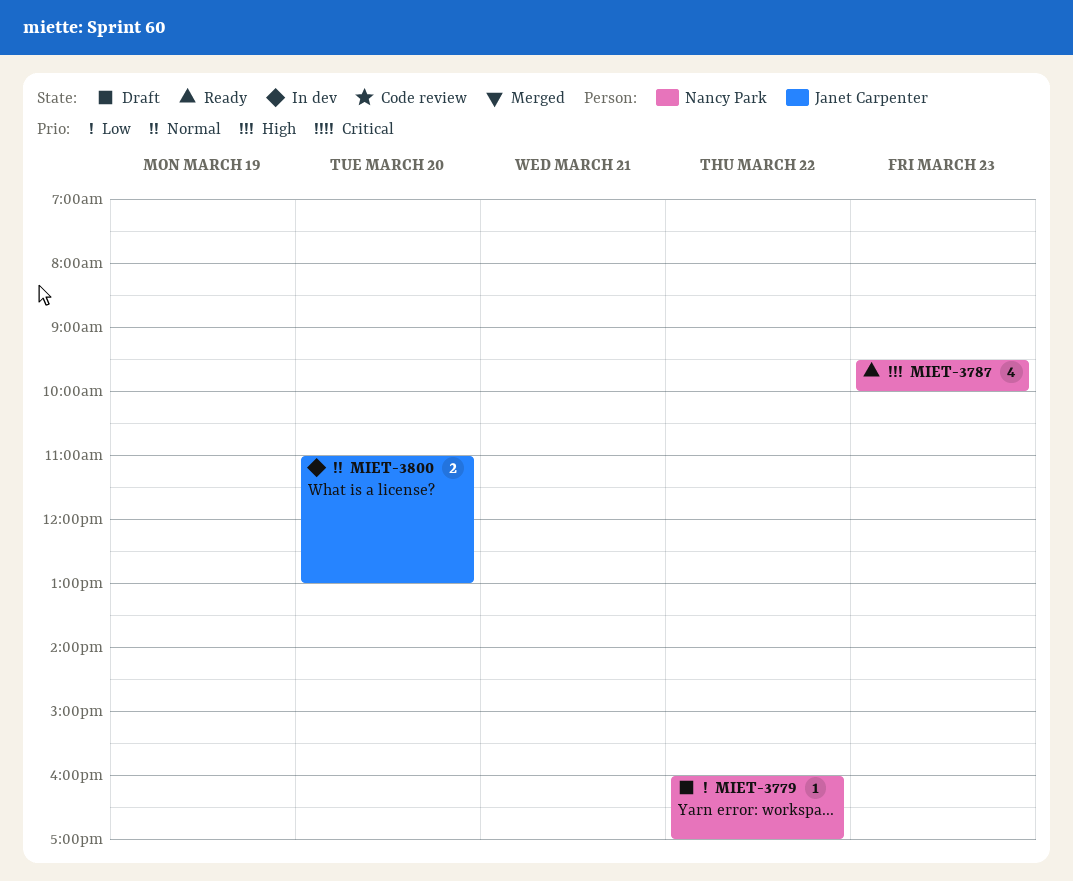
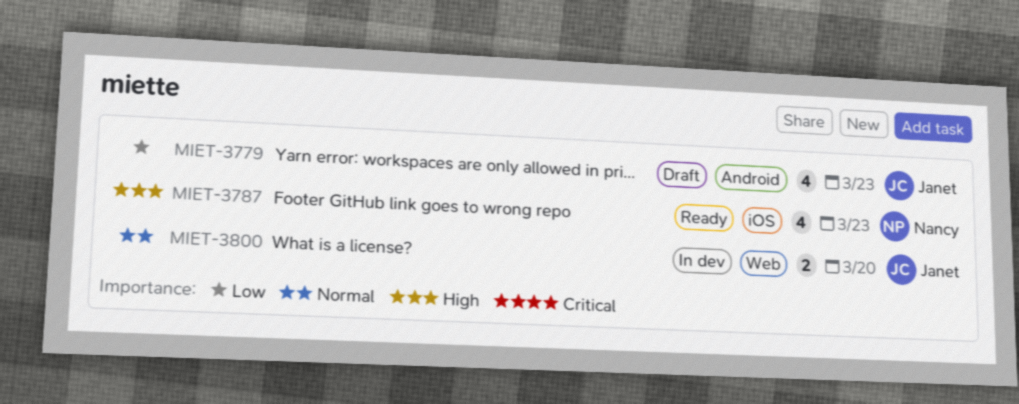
MIET-3779, owner: Nancy Park -> Janet Carpenter
MIET-3779, estimate: 1 -> 4
MIET-3779, day: Mar 22 -> Mar 23

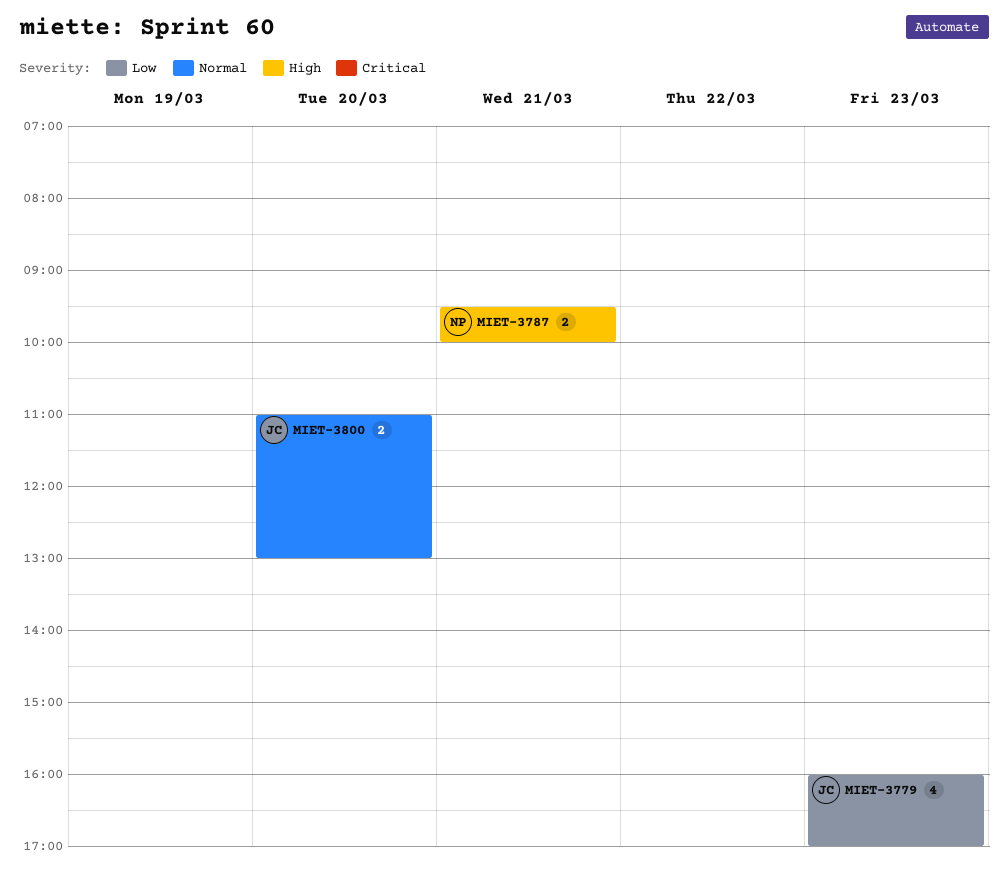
MIET-3787, estimate: 4 -> 2
MIET-3787, day: Mar 23 -> Mar 21

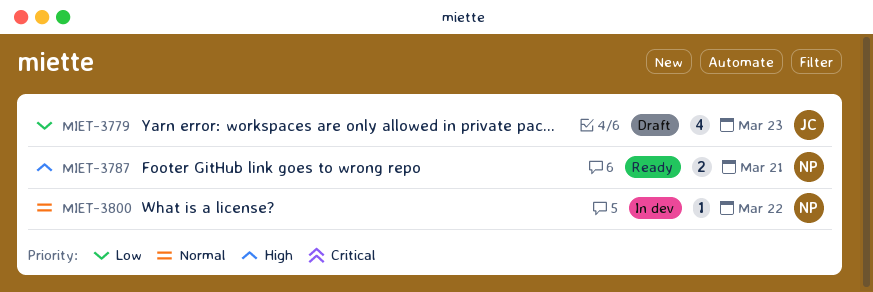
MIET-3800, owner: JC -> NP
MIET-3800, estimate: 2 -> 1
MIET-3800, day: Mar 20 -> Mar 22

